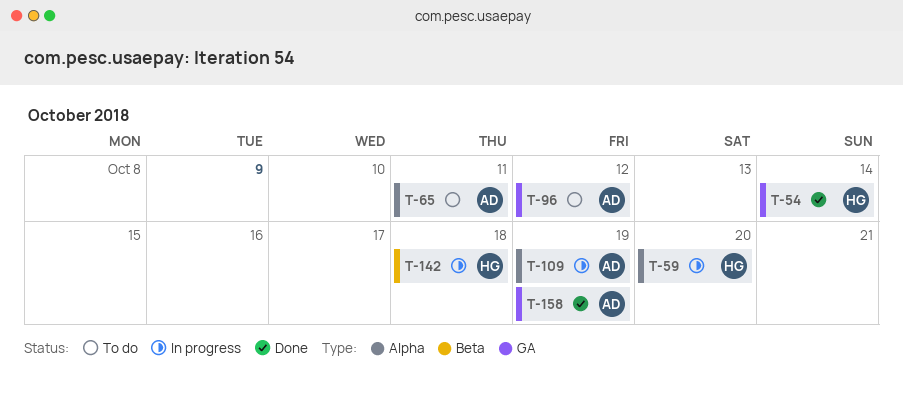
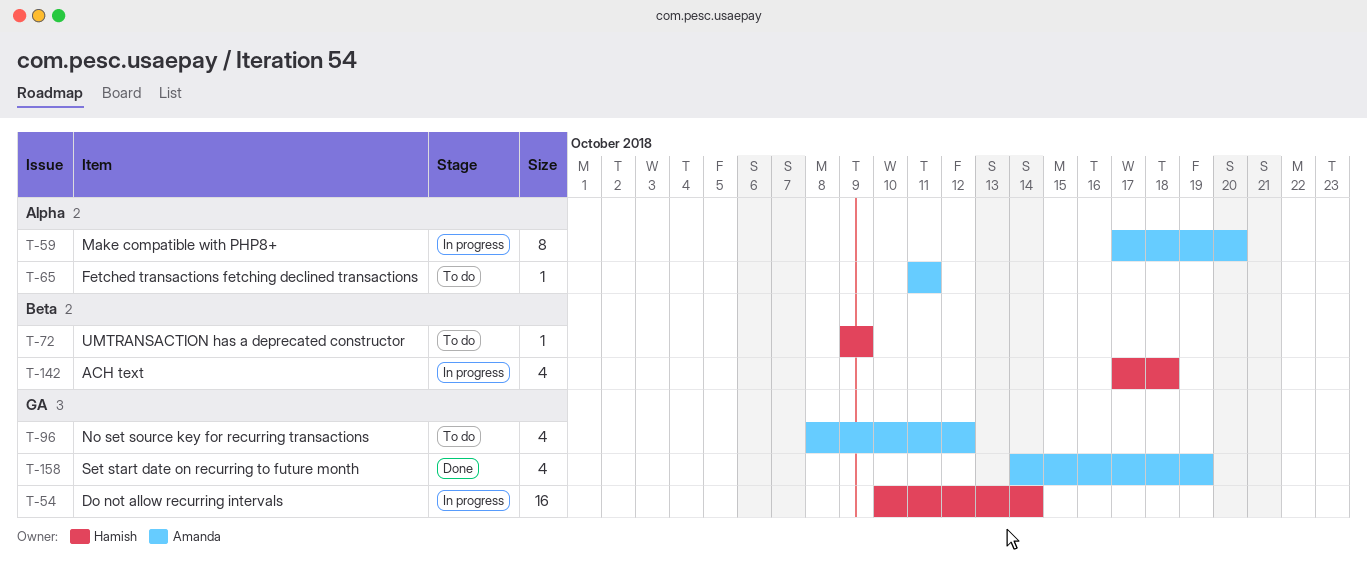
T-54, status: Done -> In progress
T-59, owner: Hamish -> Amanda
T-72: none -> present
T-109: present -> none

